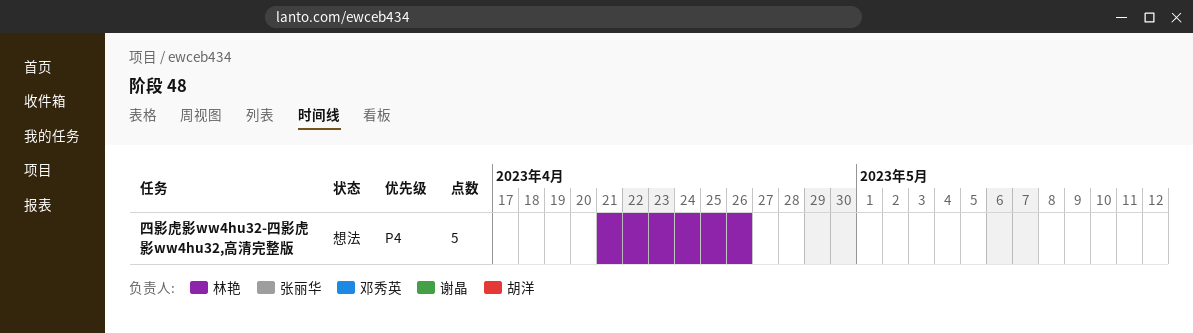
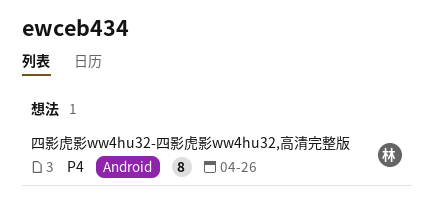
四影虎影ww4hu32-四影虎影ww4hu32,高清完整版, estimate: 5 -> 8

